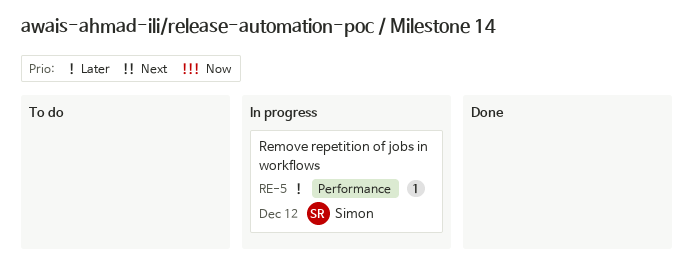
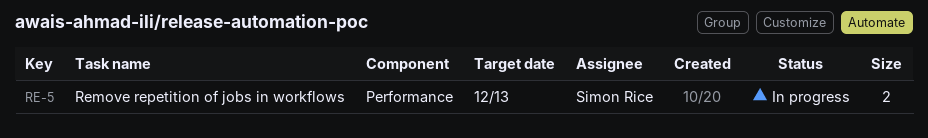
RE-5, estimate: 1 -> 2
RE-5, due: Dec 12 -> Dec 13

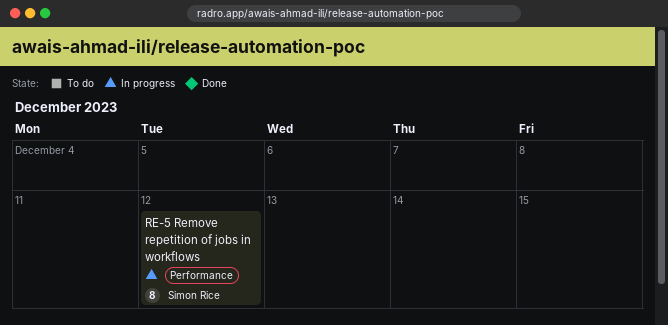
RE-5, estimate: 2 -> 8
RE-5, due: Dec 13 -> Dec 12

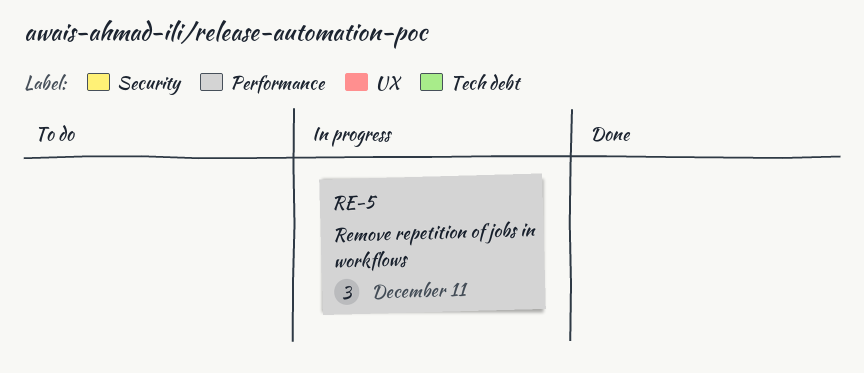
RE-5, estimate: 8 -> 3
RE-5, due: Dec 12 -> Dec 11

